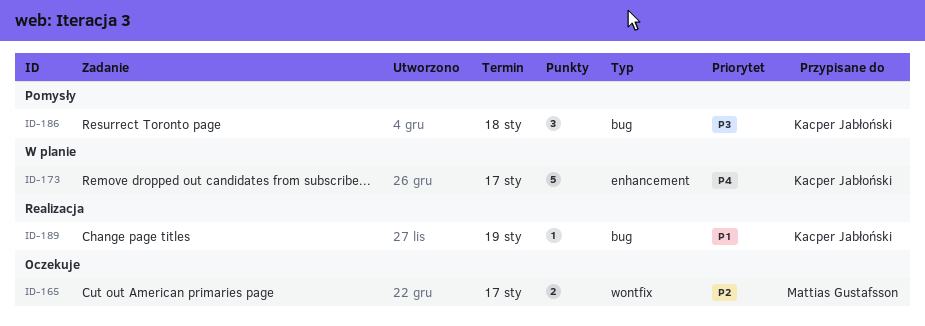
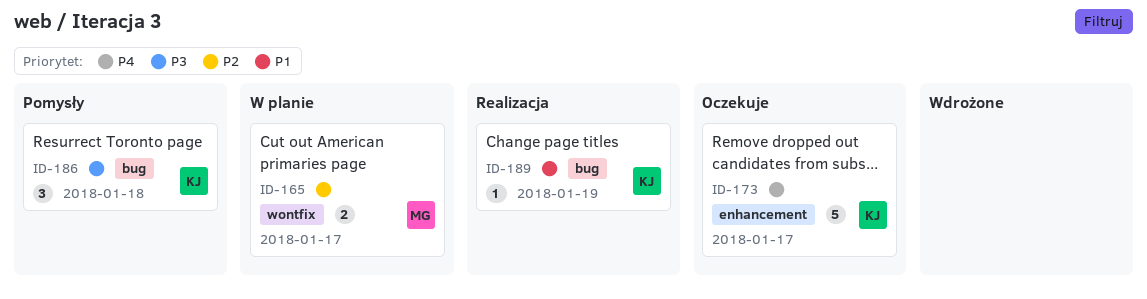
ID-165, status: Oczekuje -> W planie
ID-173, status: W planie -> Oczekuje

